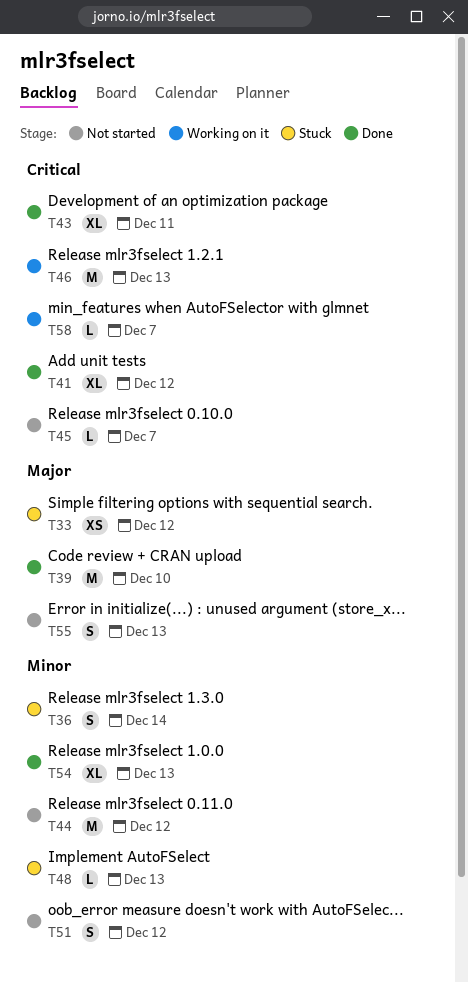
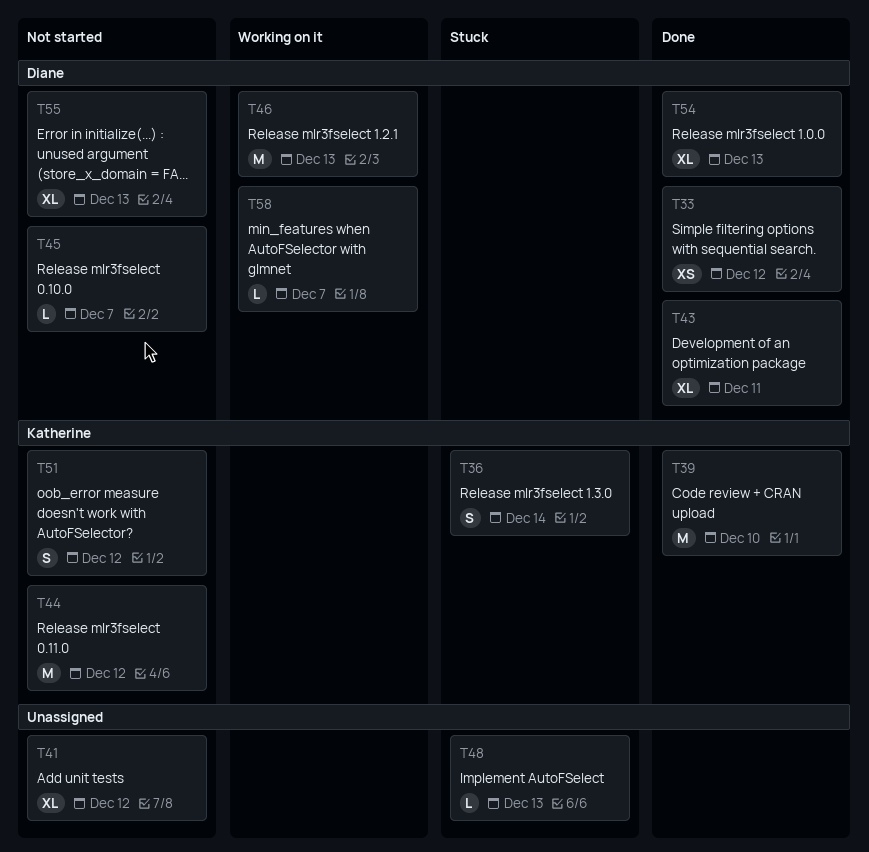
T33, status: Stuck -> Done
T41, status: Done -> Not started
T55, estimate: S -> XL

